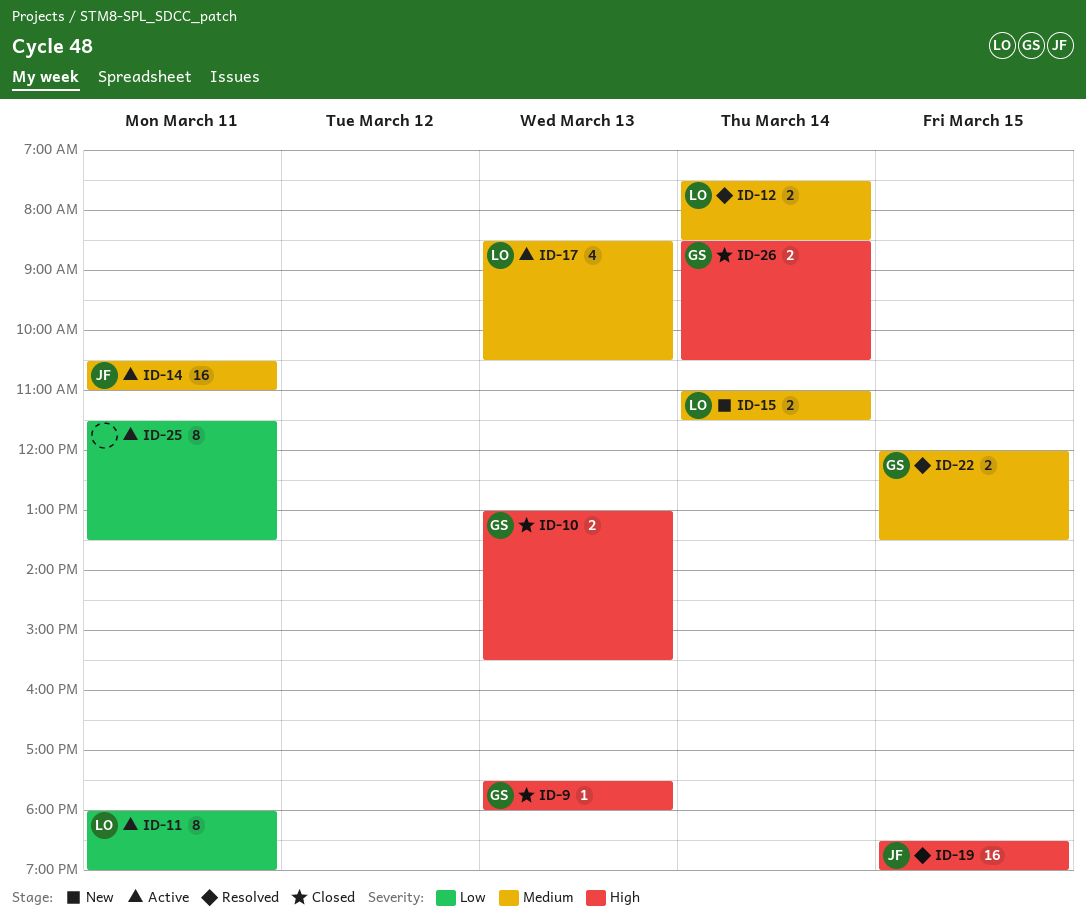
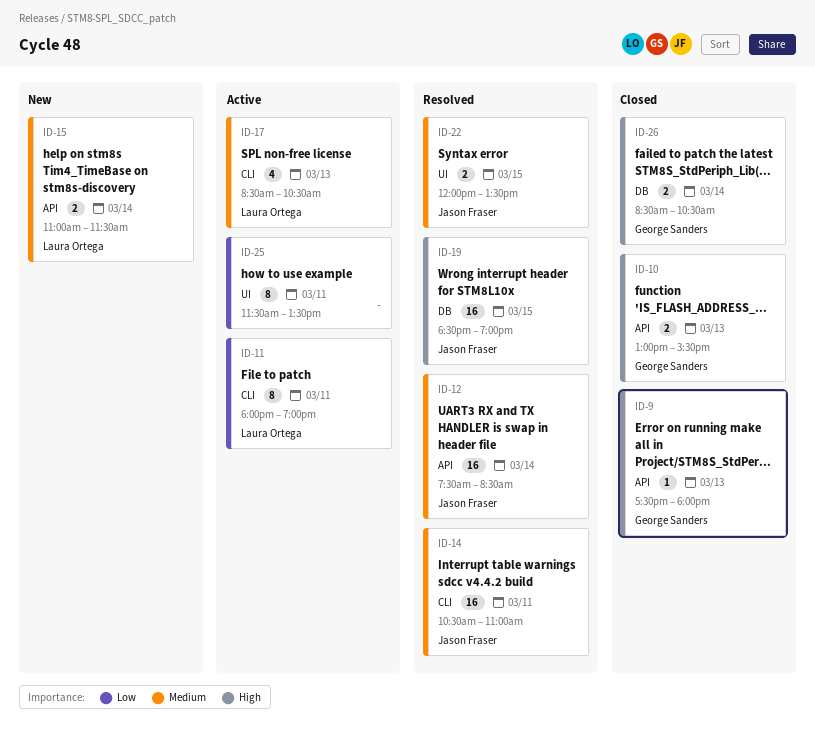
ID-12, owner: Laura Ortega -> Jason Fraser
ID-12, estimate: 2 -> 16
ID-14, status: Active -> Resolved
ID-22, owner: George Sanders -> Jason Fraser

